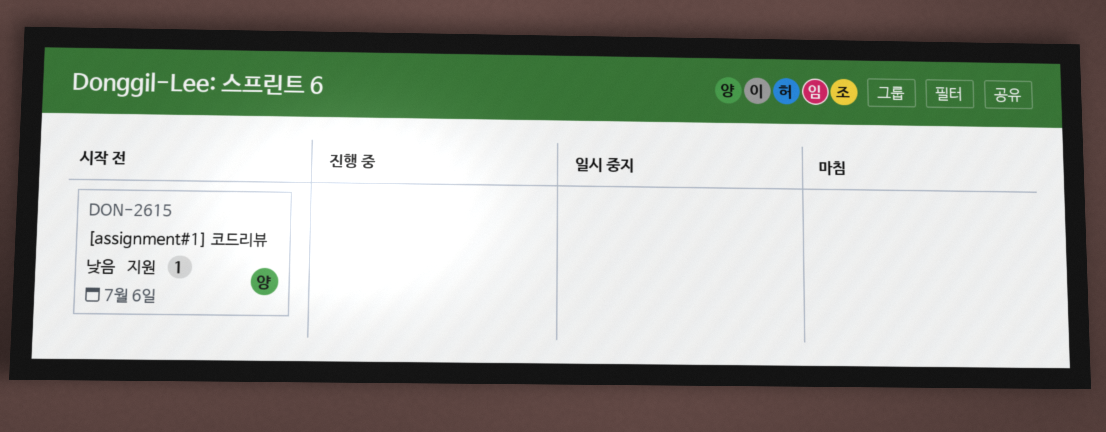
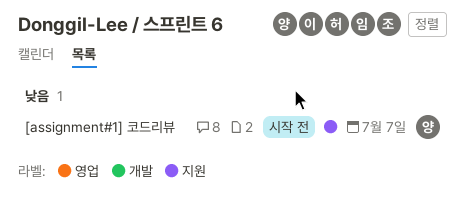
[assignment#1] 코드리뷰, due: Jul 6 -> Jul 7

